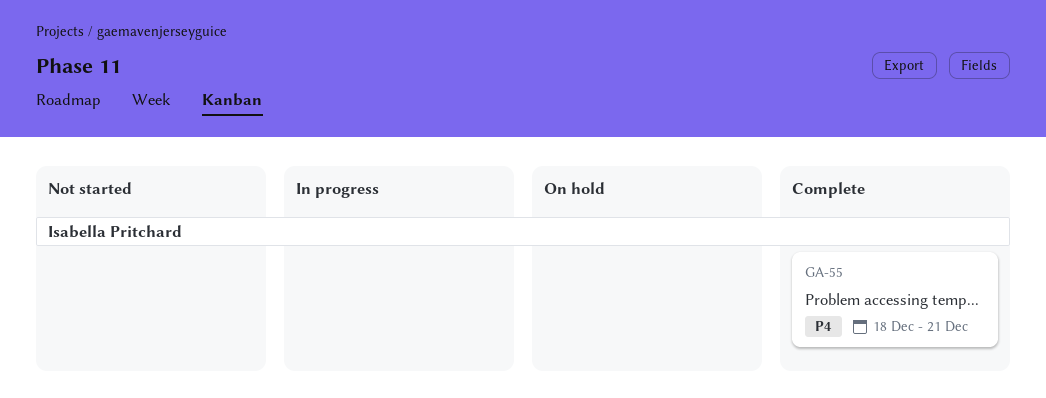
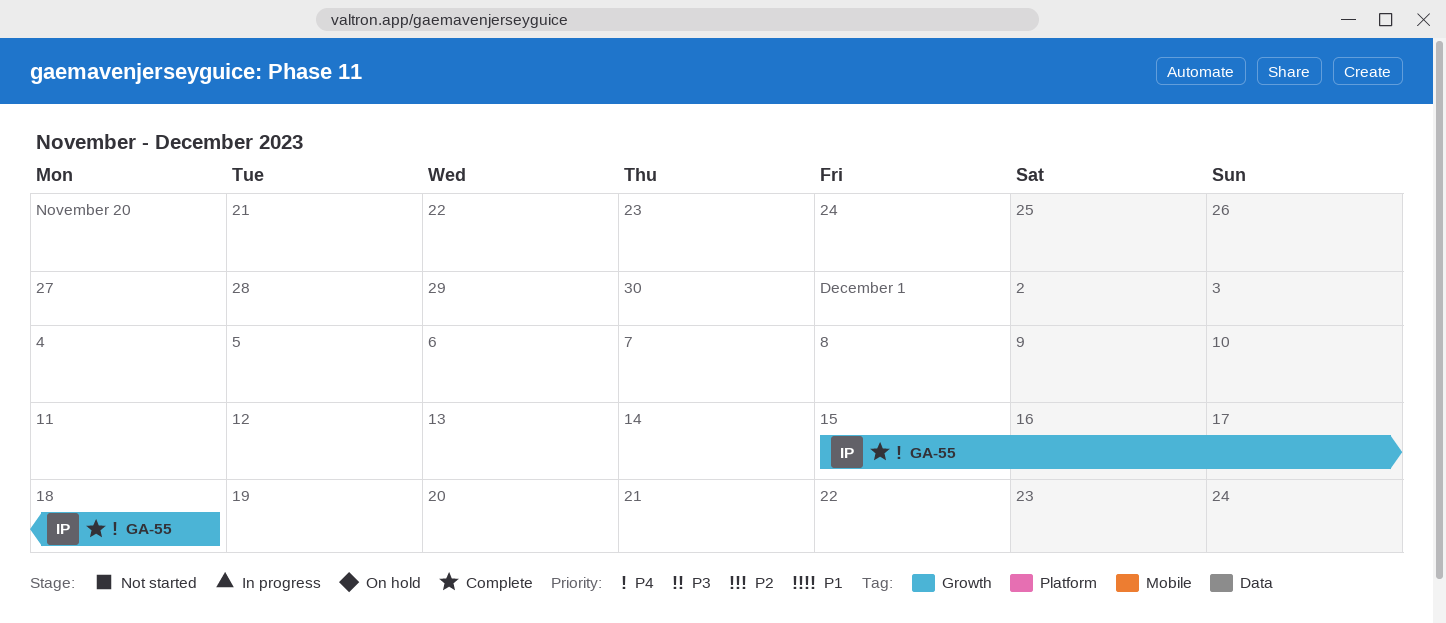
GA-55, start: Dec 18 -> Dec 15
GA-55, due: Dec 21 -> Dec 18

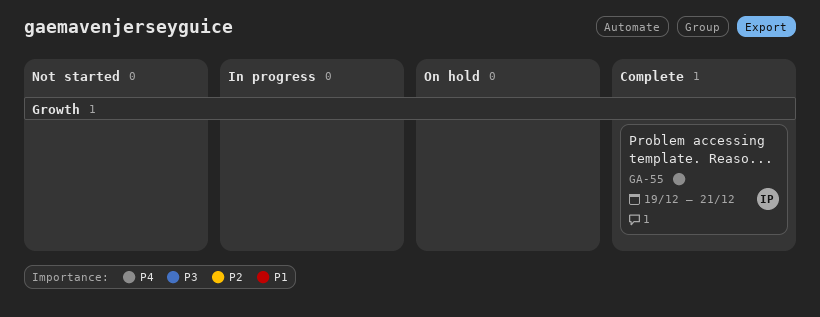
GA-55, start: Dec 15 -> Dec 19
GA-55, due: Dec 18 -> Dec 21

